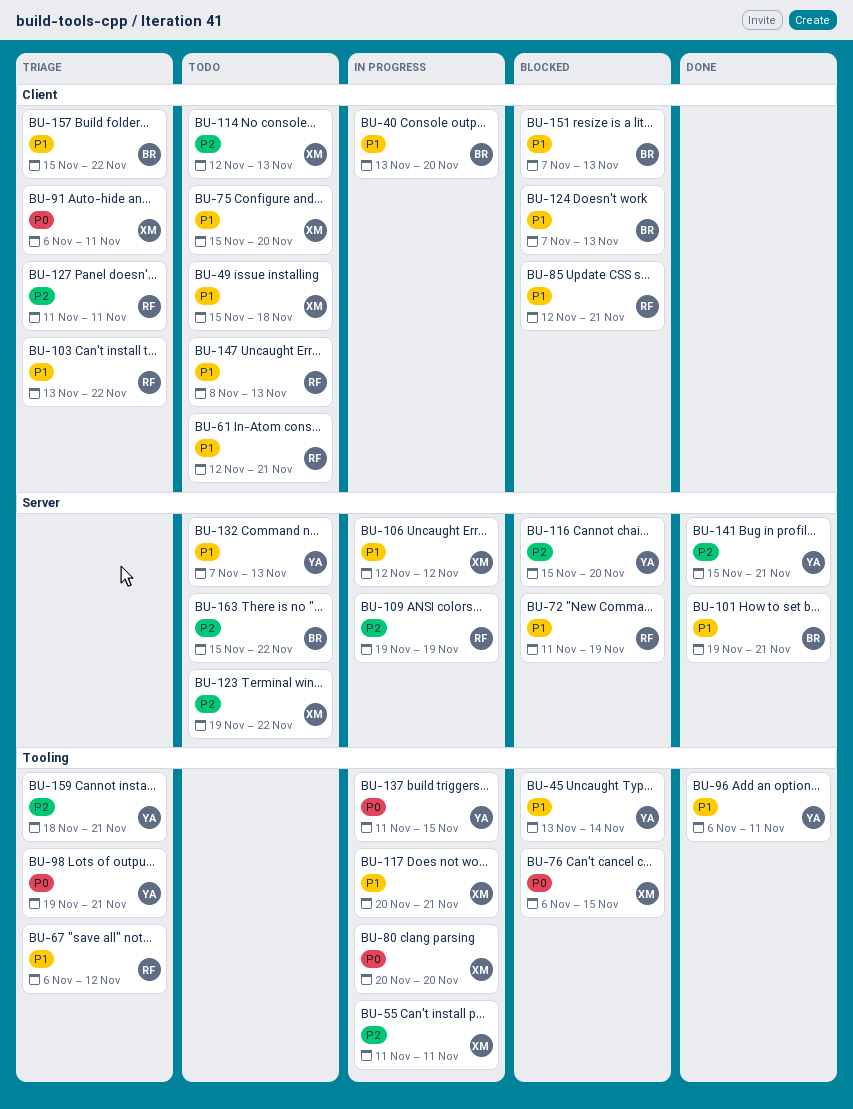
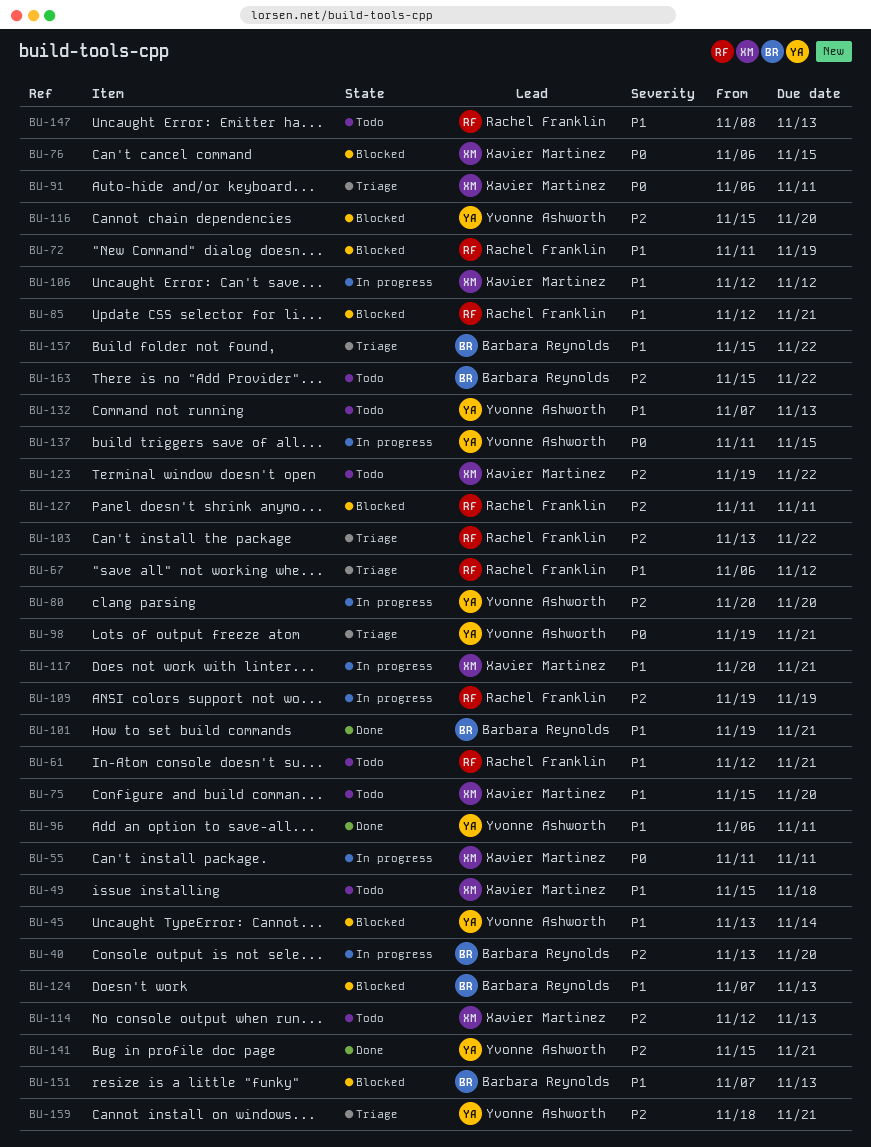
BU-40, priority: P1 -> P2
BU-55, priority: P2 -> P0
BU-80, owner: Xavier Martinez -> Yvonne Ashworth
BU-80, priority: P0 -> P2
BU-103, priority: P1 -> P2
BU-127, status: Triage -> Blocked

